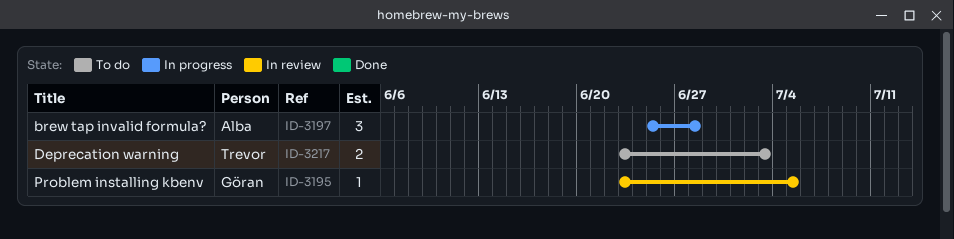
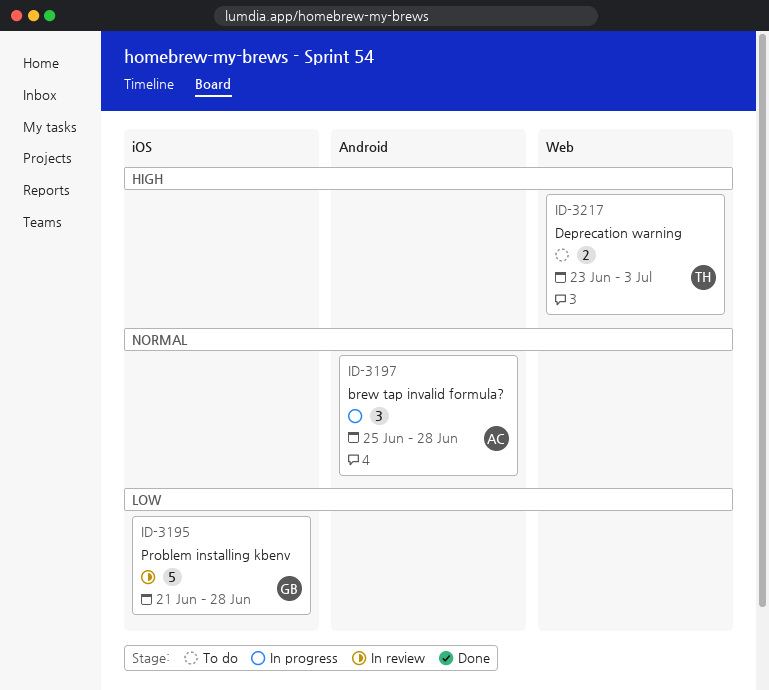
ID-3195, estimate: 1 -> 5
ID-3195, start: Jun 23 -> Jun 21
ID-3195, due: Jul 5 -> Jun 28

